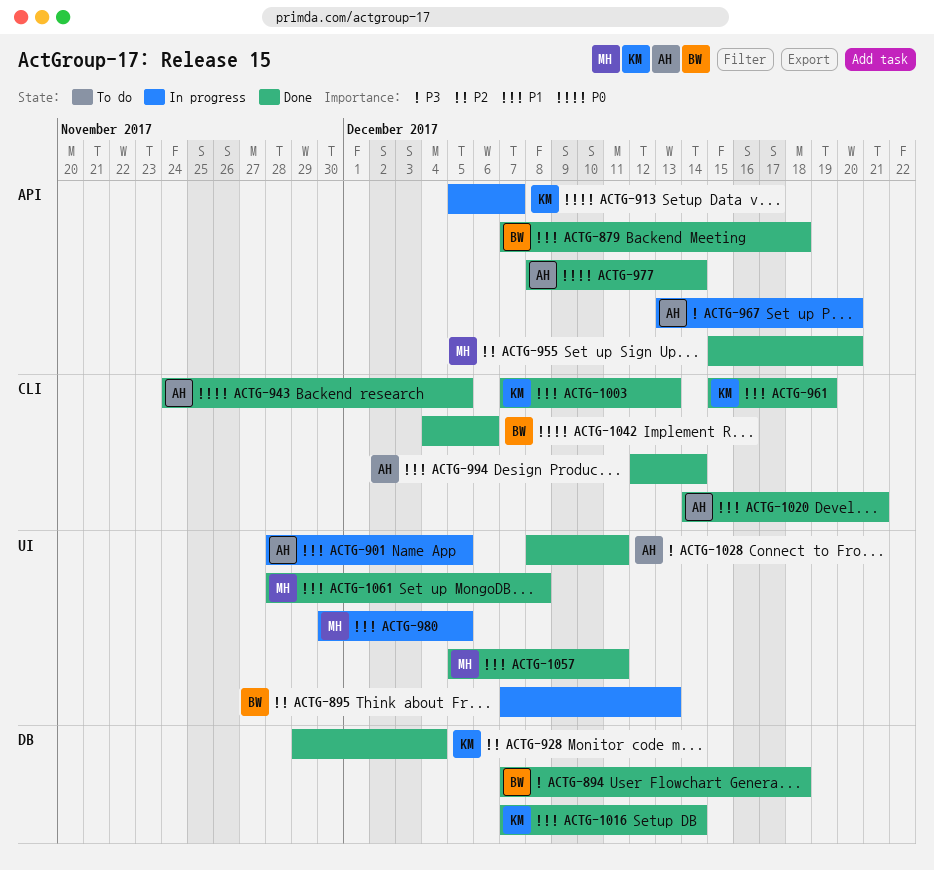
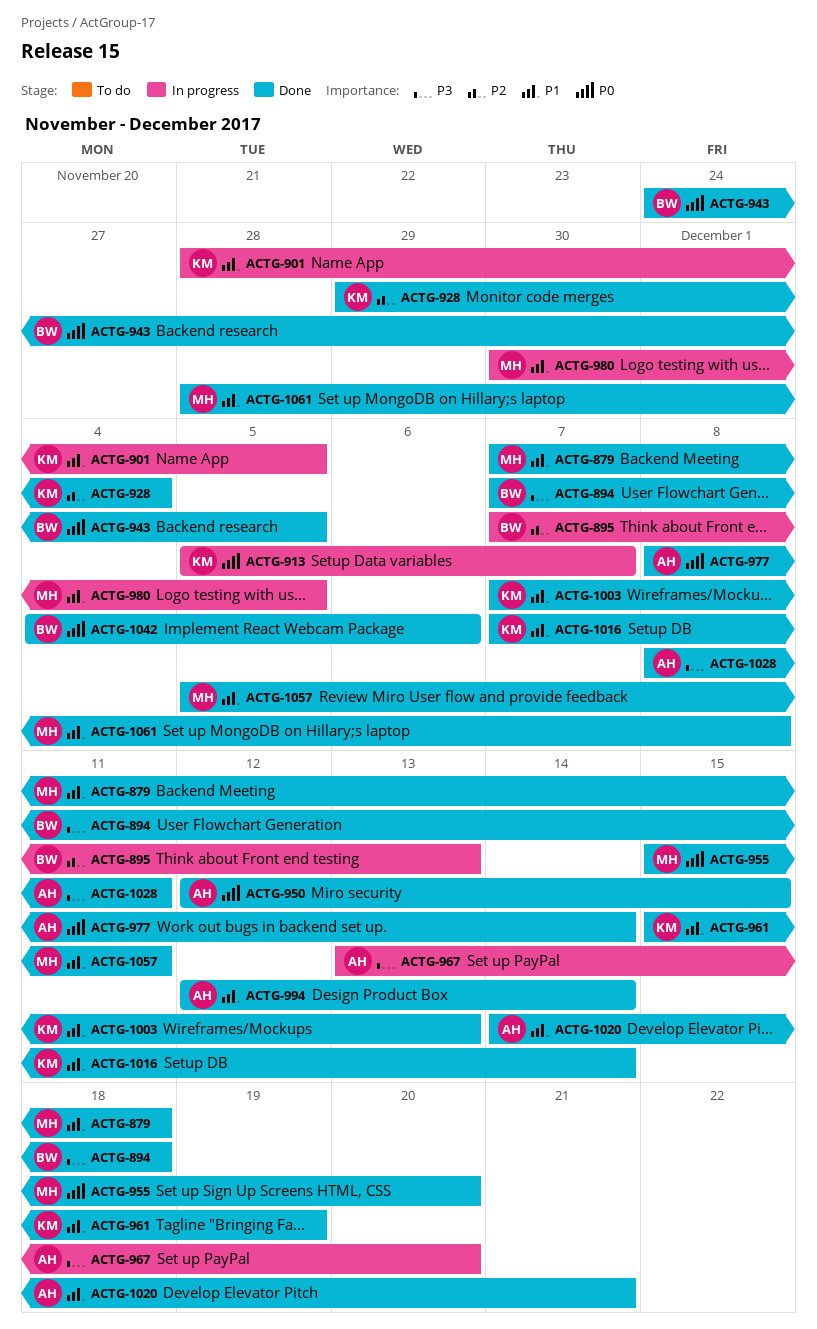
ACTG-879, owner: BW -> MH
ACTG-901, owner: AH -> KM
ACTG-943, owner: AH -> BW
ACTG-950: none -> present
ACTG-955, priority: P2 -> P0

